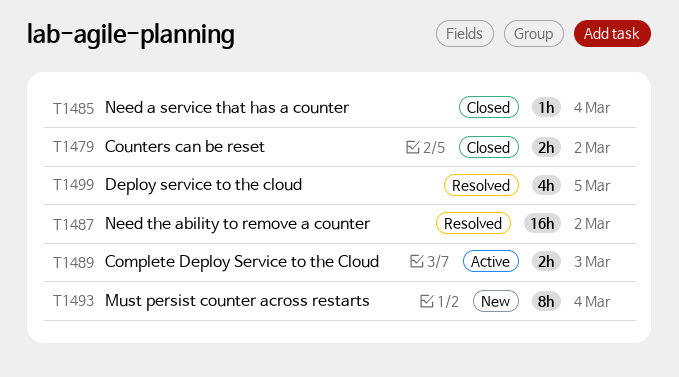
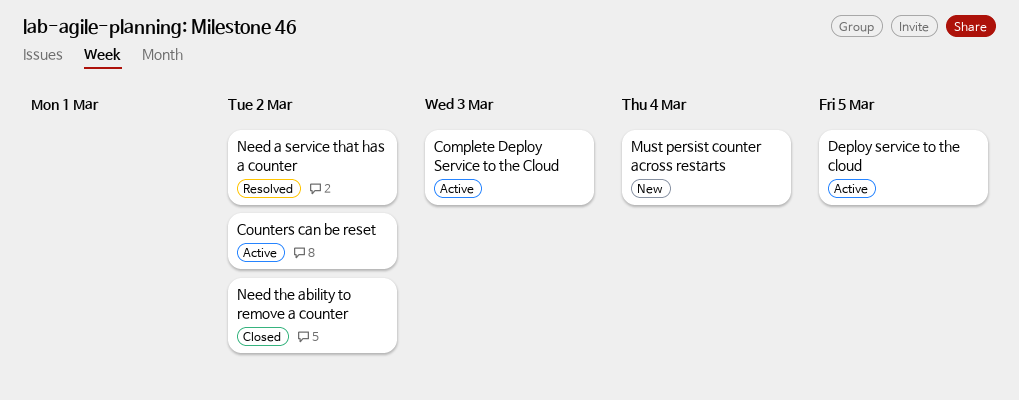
Counters can be reset, status: Closed -> Active
Deploy service to the cloud, status: Resolved -> Active
Need a service that has a counter, status: Closed -> Resolved
Need a service that has a counter, due: Mar 4 -> Mar 2
Need the ability to remove a counter, status: Resolved -> Closed

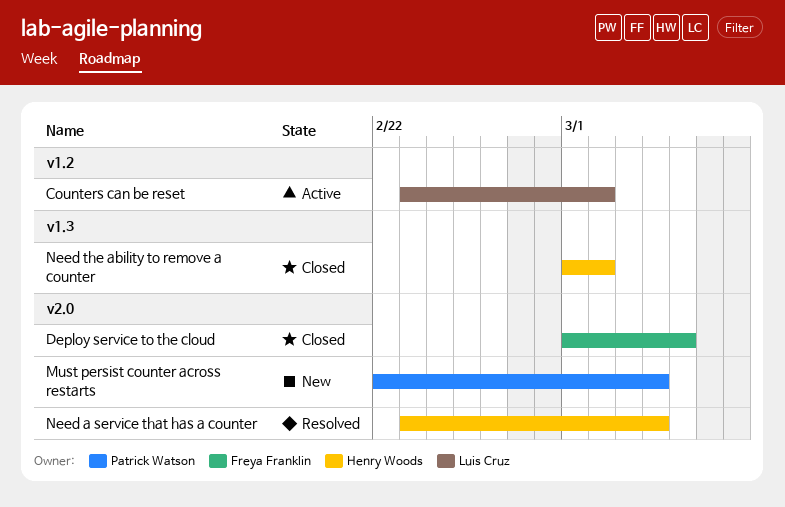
Complete Deploy Service to the Cloud: present -> none
Deploy service to the cloud, status: Active -> Closed
Need a service that has a counter, due: Mar 2 -> Mar 4

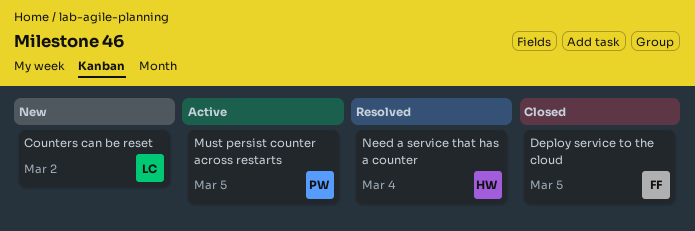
Counters can be reset, status: Active -> New
Must persist counter across restarts, status: New -> Active
Must persist counter across restarts, due: Mar 4 -> Mar 5
Need the ability to remove a counter: present -> none

